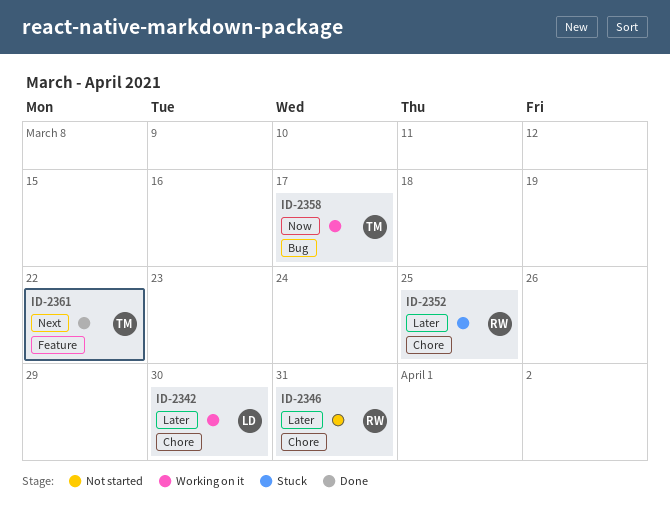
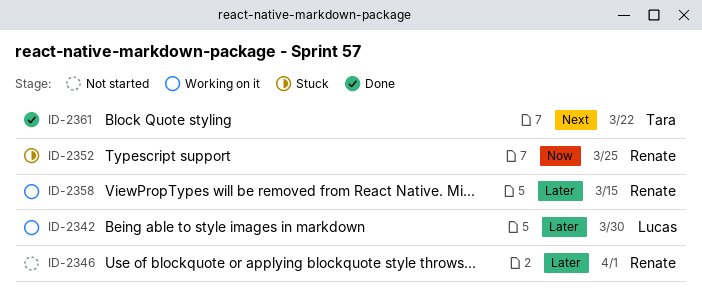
ID-2346, due: Mar 31 -> Apr 1
ID-2352, priority: Later -> Now
ID-2358, owner: Tara -> Renate
ID-2358, priority: Now -> Later
ID-2358, due: Mar 17 -> Mar 15

